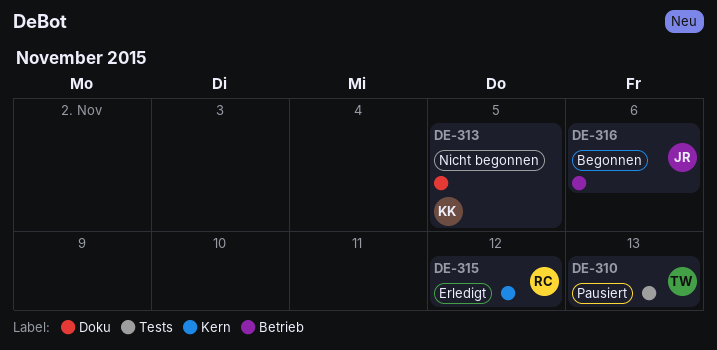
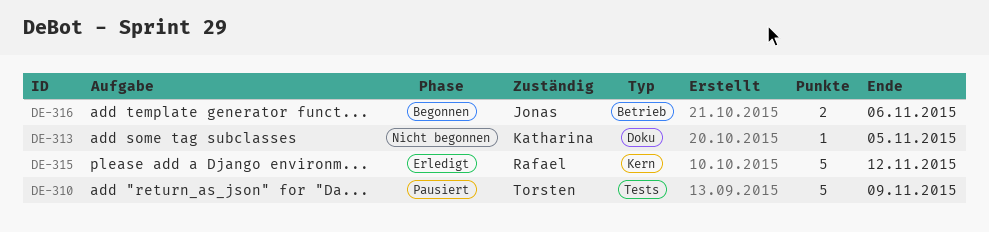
DE-310, due: Nov 13 -> Nov 9

